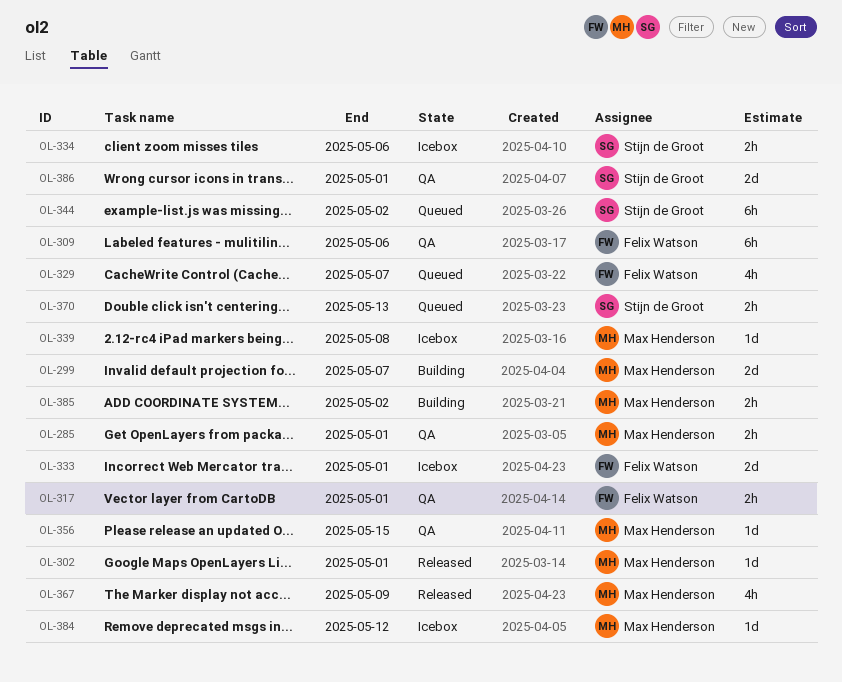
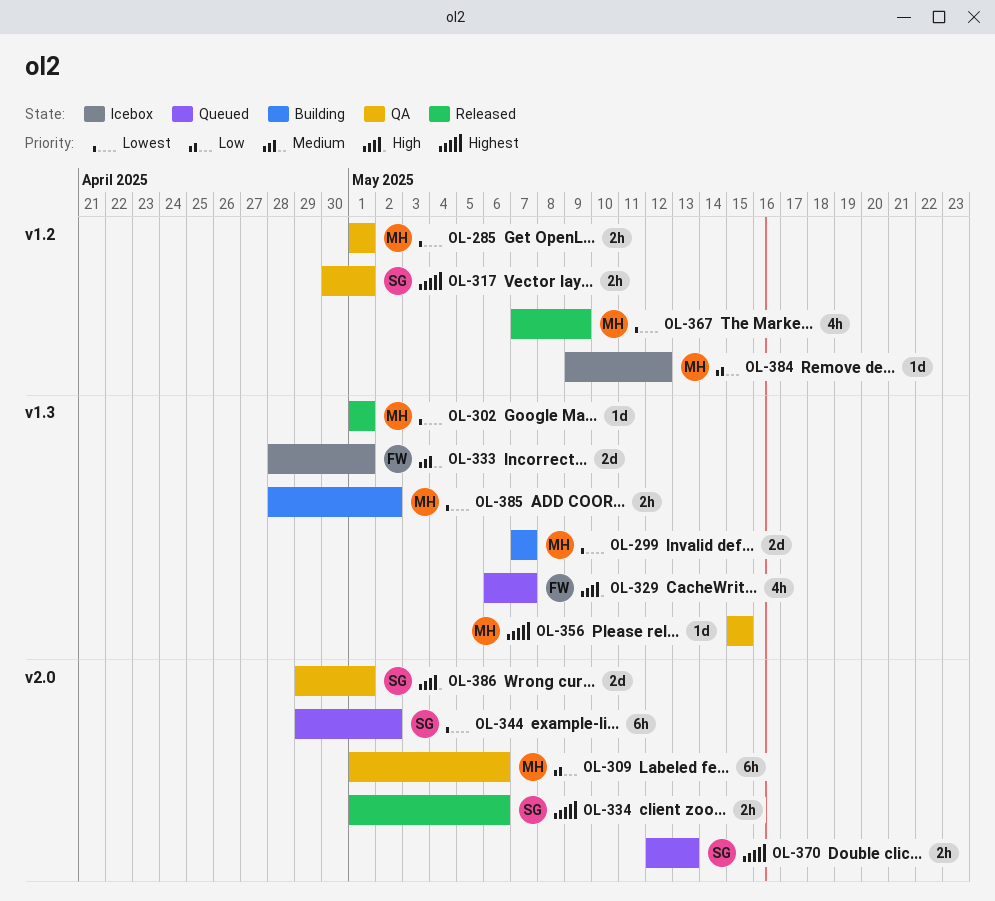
OL-309, owner: Felix Watson -> Max Henderson
OL-317, owner: Felix Watson -> Stijn de Groot
OL-334, status: Icebox -> Released
OL-339: present -> none

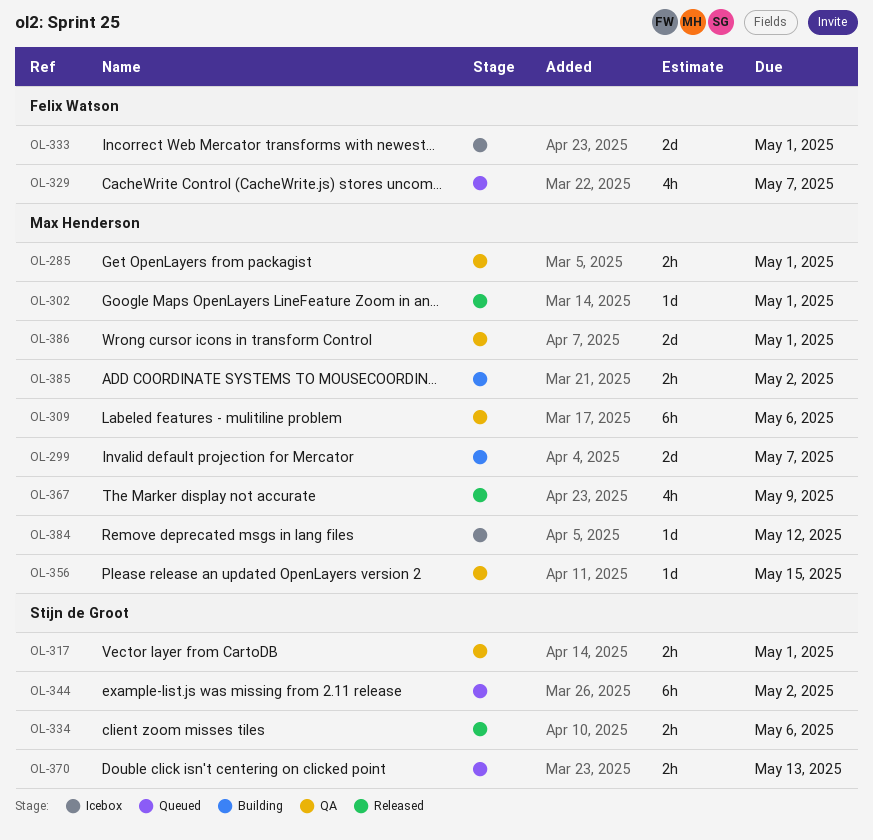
OL-386, owner: Stijn de Groot -> Max Henderson

